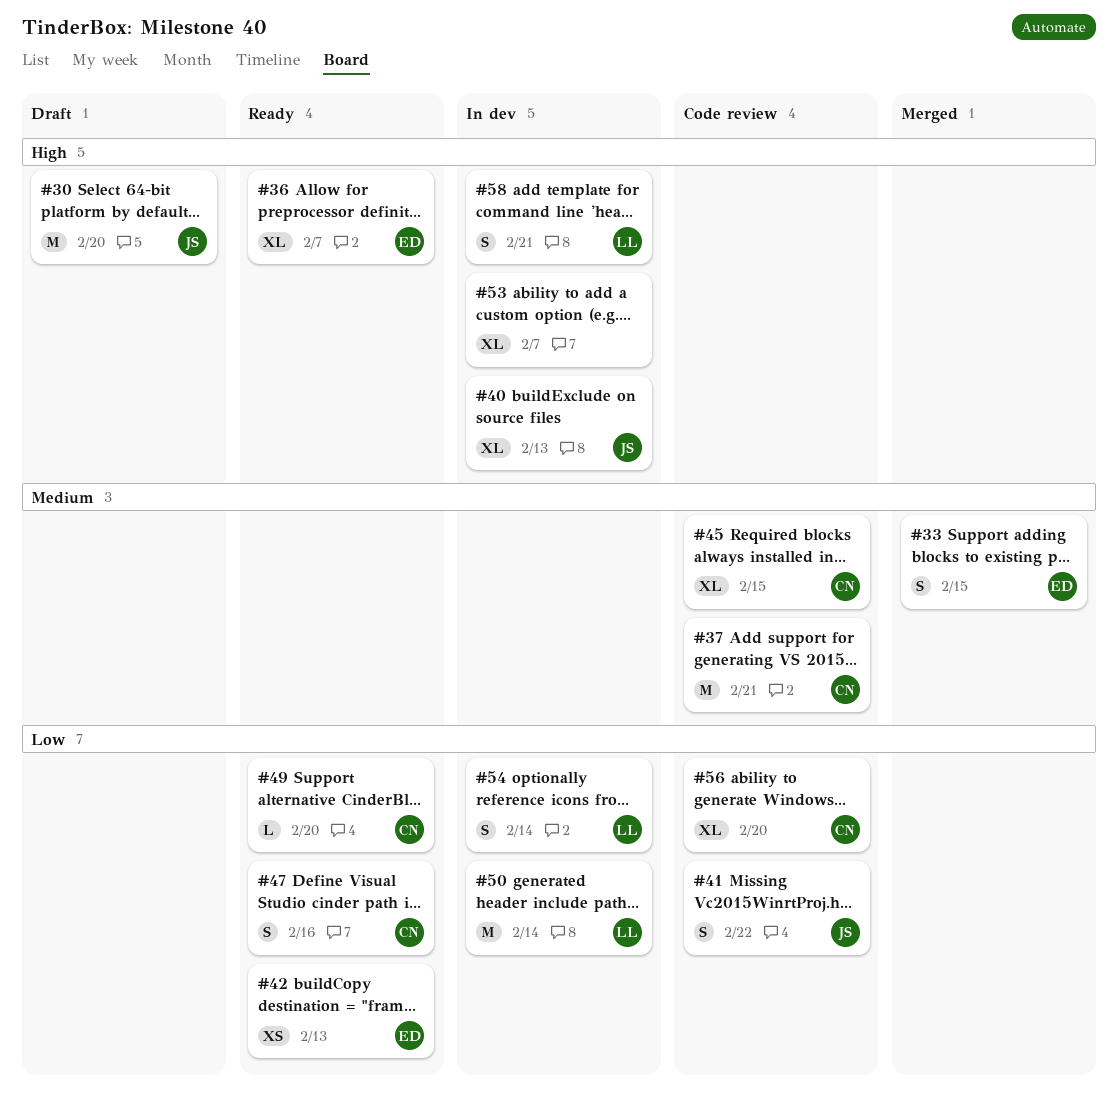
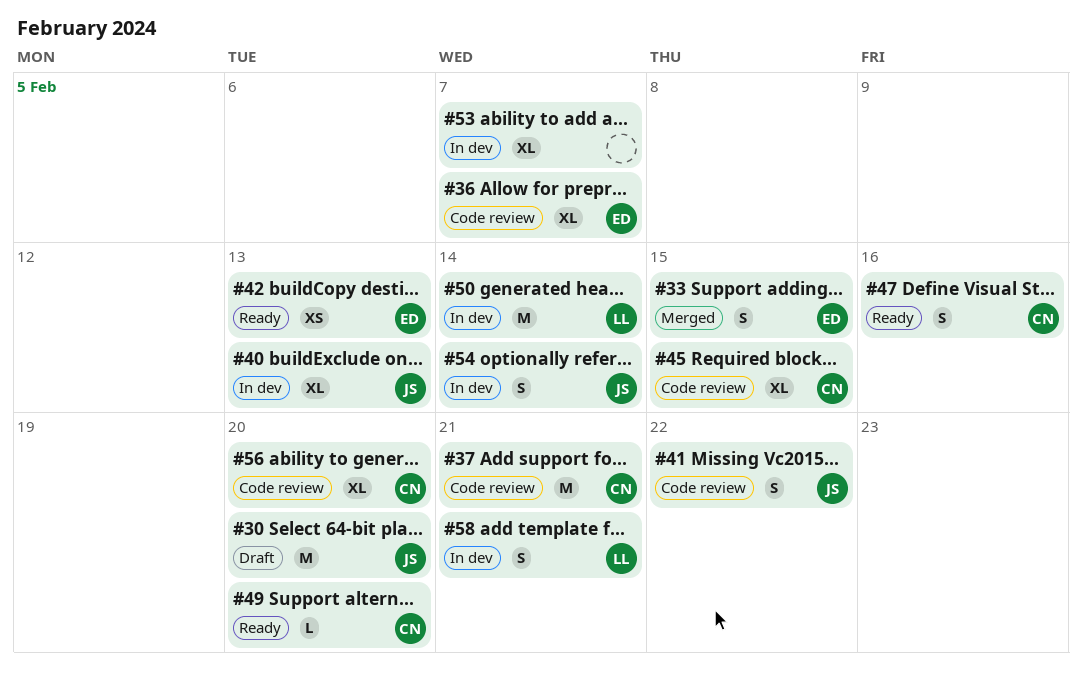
#36, status: Ready -> Code review
#54, owner: LL -> JS

